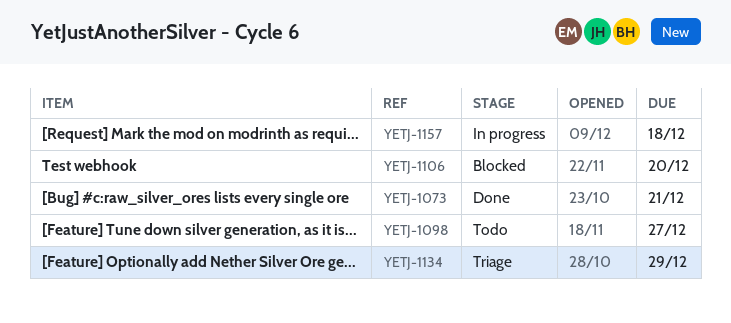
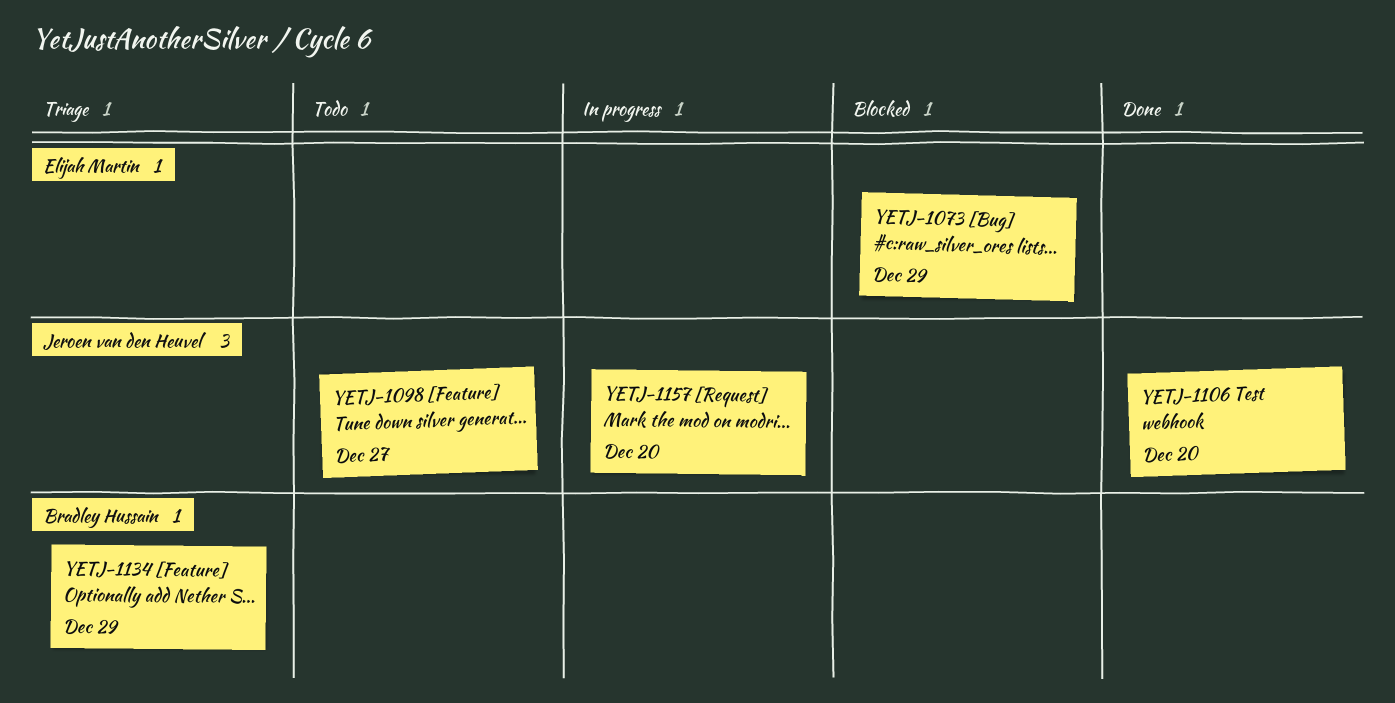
YETJ-1073, status: Done -> Blocked
YETJ-1073, due: Dec 21 -> Dec 29
YETJ-1106, status: Blocked -> Done
YETJ-1157, due: Dec 18 -> Dec 20

